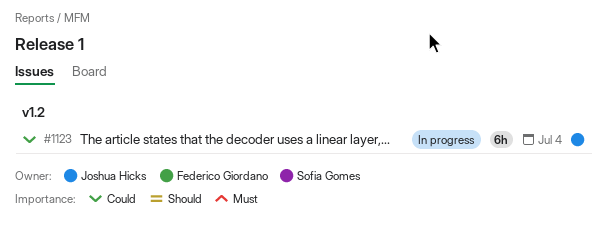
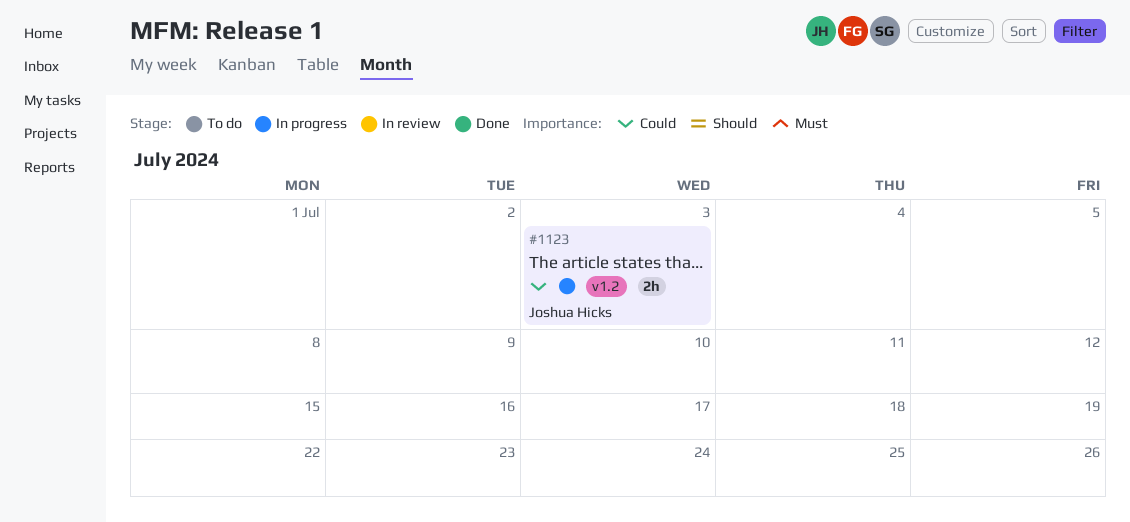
#1123, estimate: 6h -> 2h
#1123, due: Jul 4 -> Jul 3

